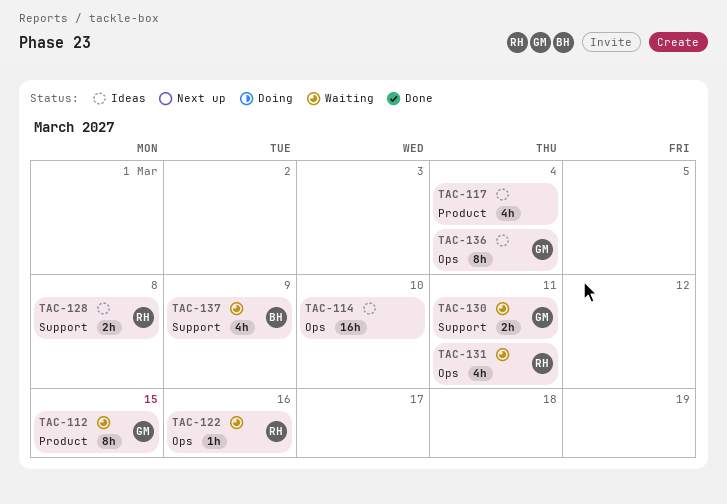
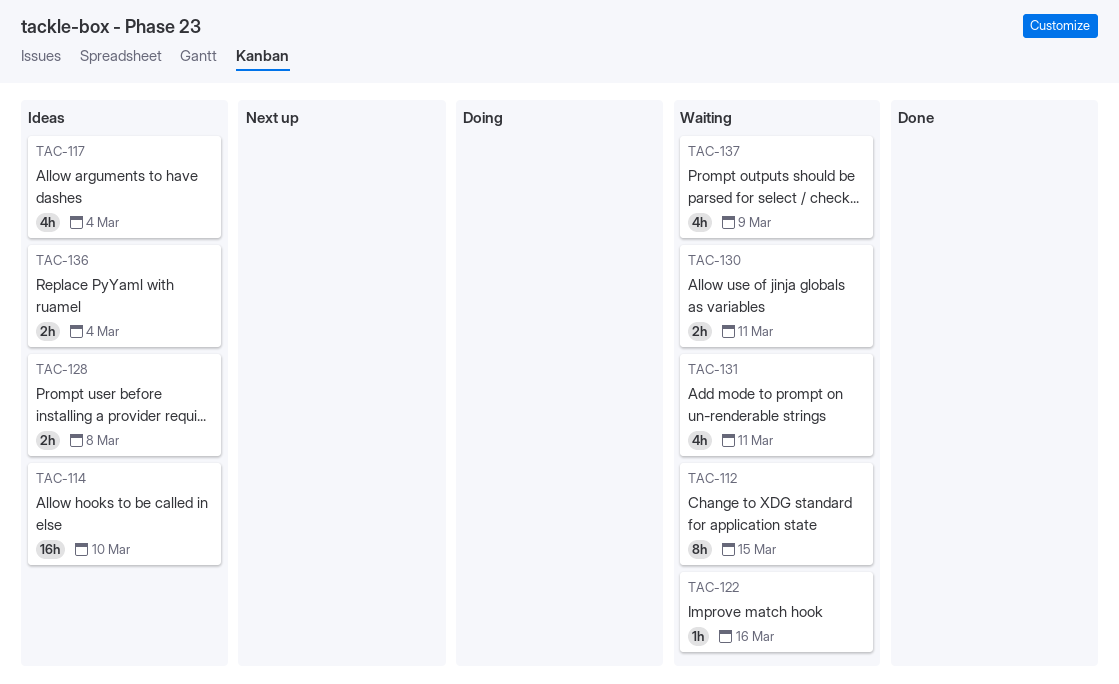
TAC-136, estimate: 8h -> 2h

